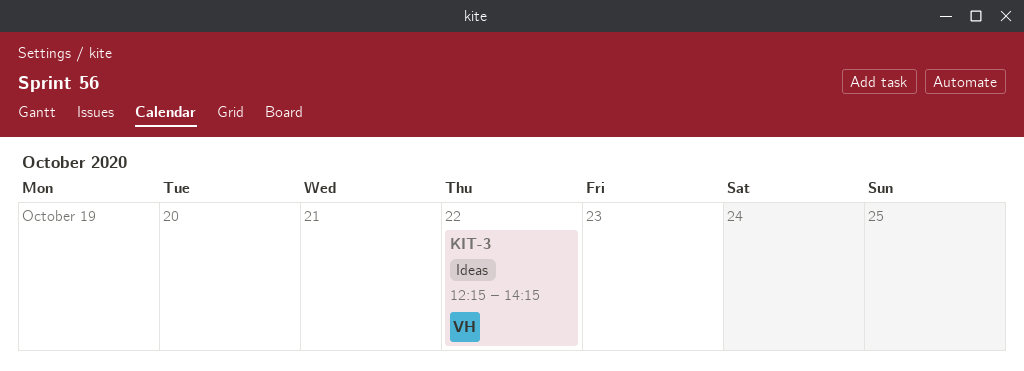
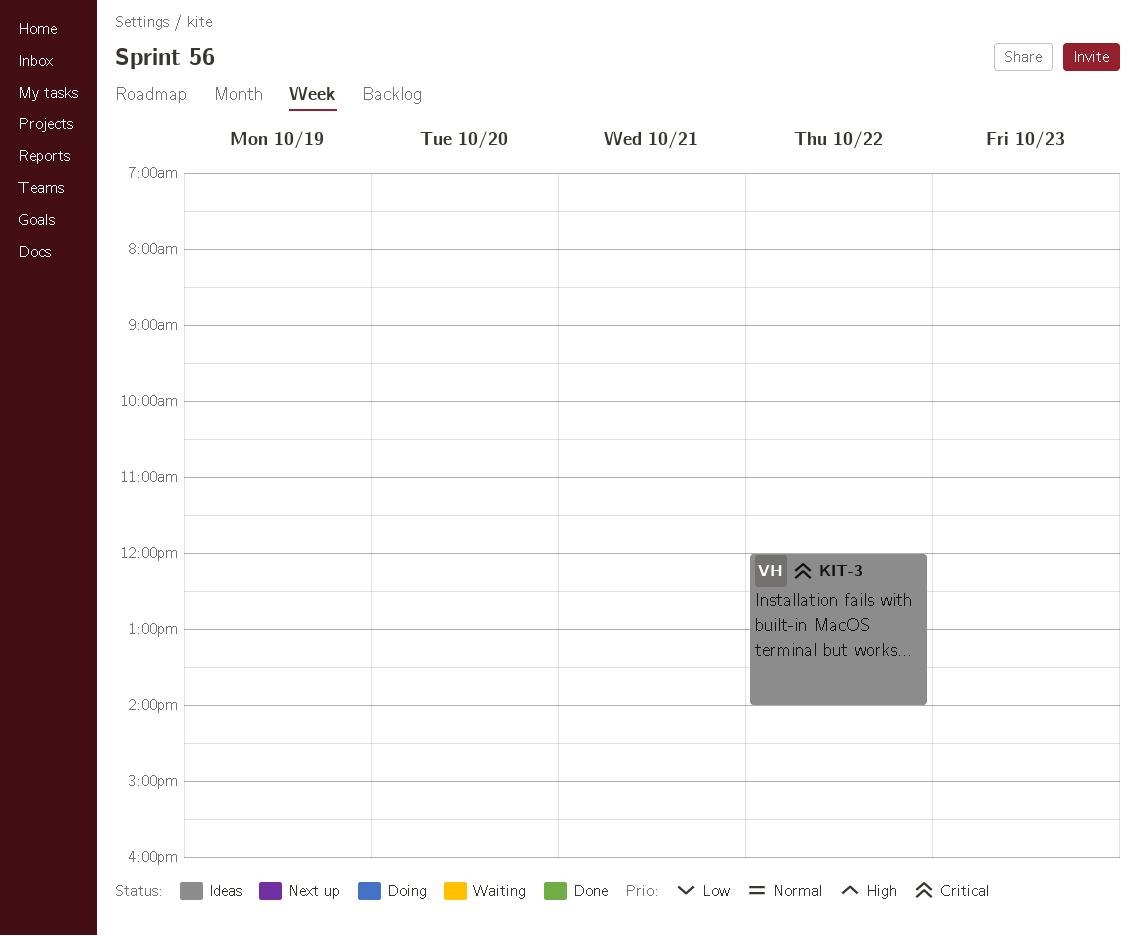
KIT-3, begins: 12:15 -> 12:00
KIT-3, ends: 14:15 -> 14:00

